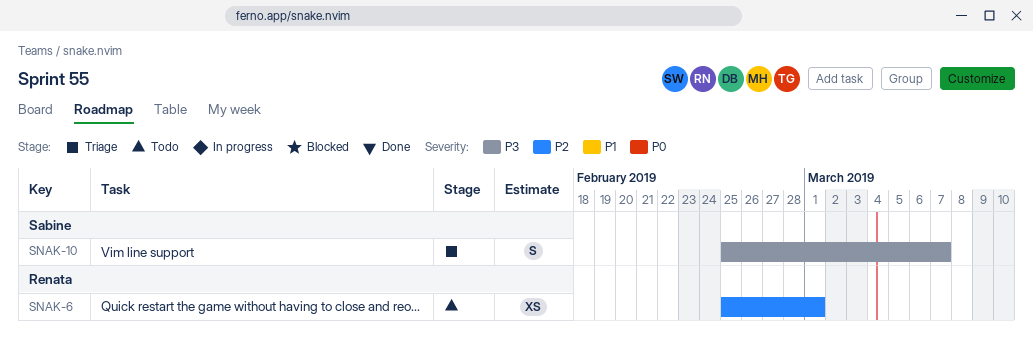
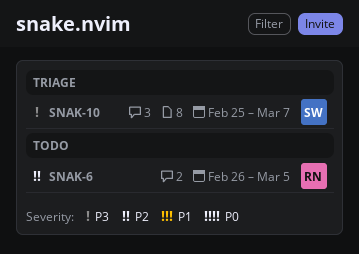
SNAK-6, start: Feb 25 -> Feb 26
SNAK-6, due: Mar 1 -> Mar 5

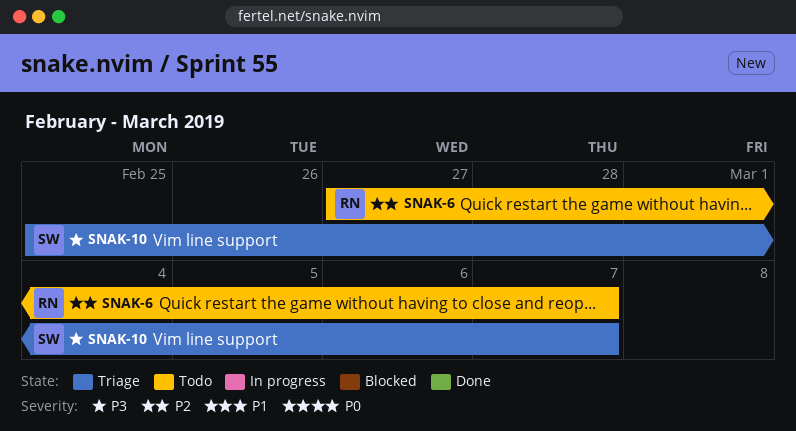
SNAK-6, start: Feb 26 -> Feb 27
SNAK-6, due: Mar 5 -> Mar 7

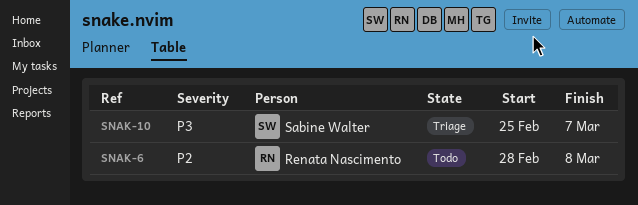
SNAK-6, start: Feb 27 -> Feb 28
SNAK-6, due: Mar 7 -> Mar 8

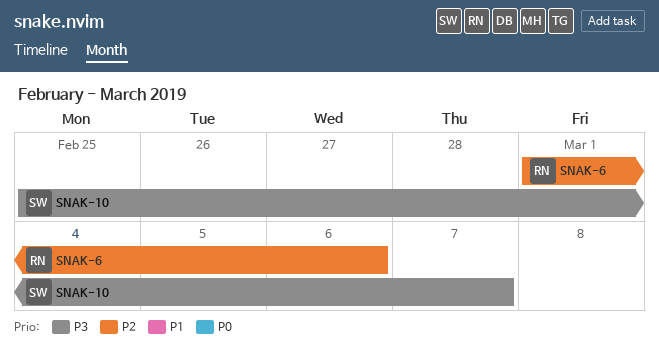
SNAK-6, start: Feb 28 -> Mar 1
SNAK-6, due: Mar 8 -> Mar 6

